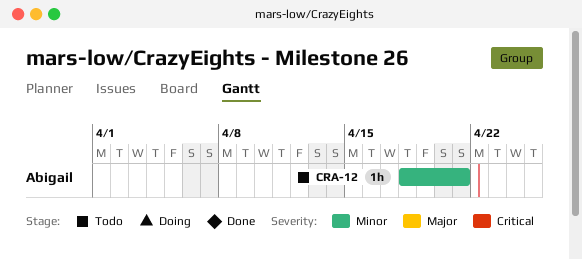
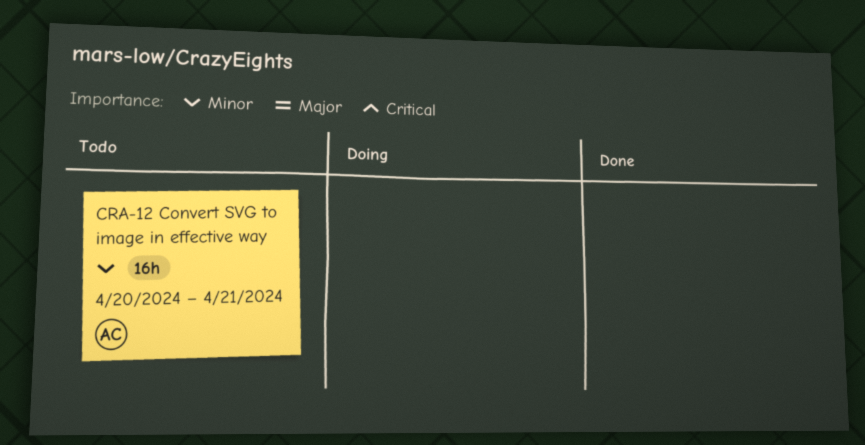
CRA-12, estimate: 1h -> 16h
CRA-12, start: Apr 18 -> Apr 20

